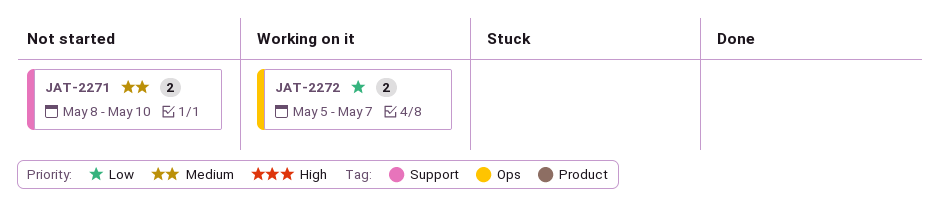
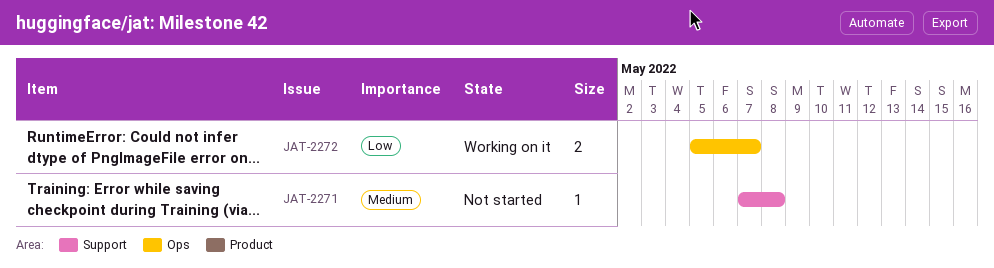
JAT-2271, estimate: 2 -> 1
JAT-2271, start: May 8 -> May 7
JAT-2271, due: May 10 -> May 8

